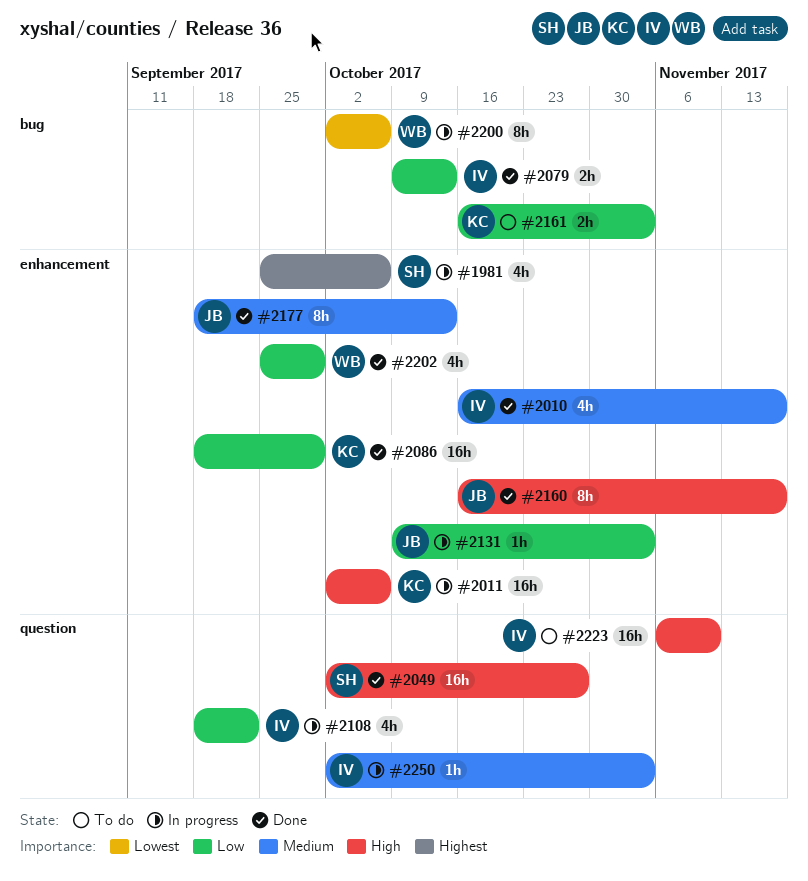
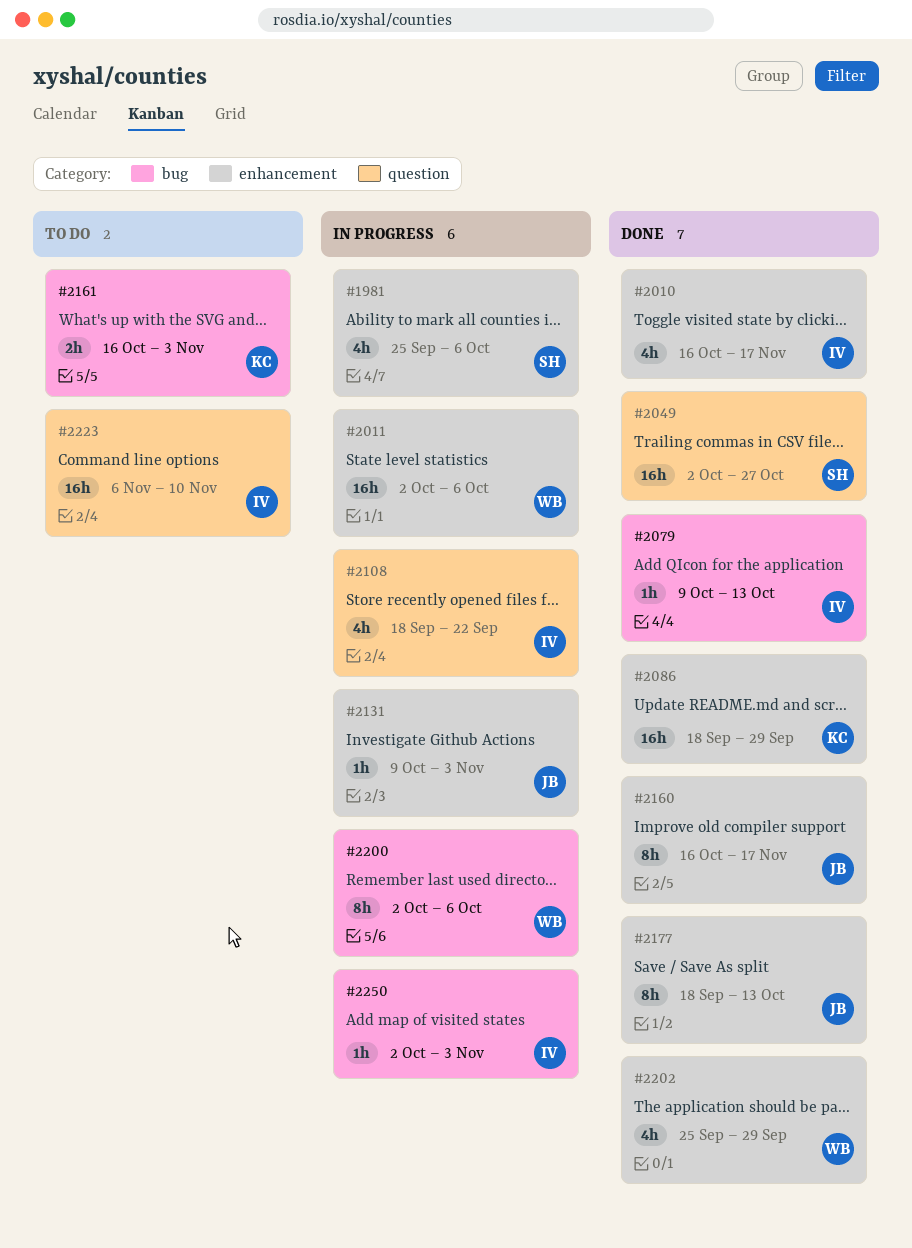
#2011, owner: KC -> WB
#2079, estimate: 2h -> 1h
#2250, label: question -> bug

